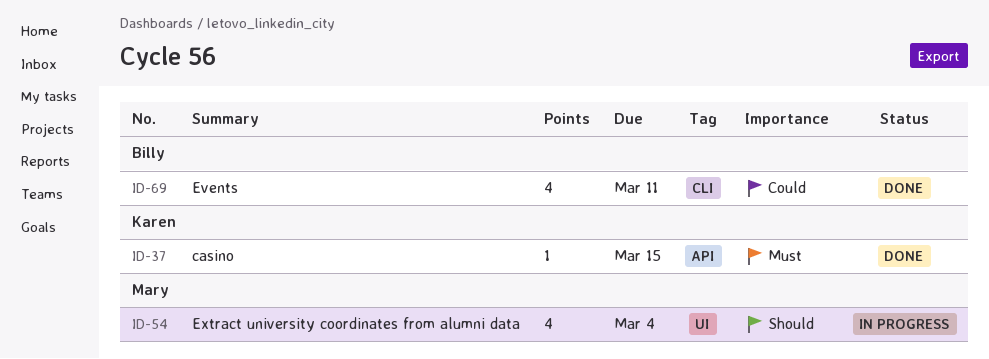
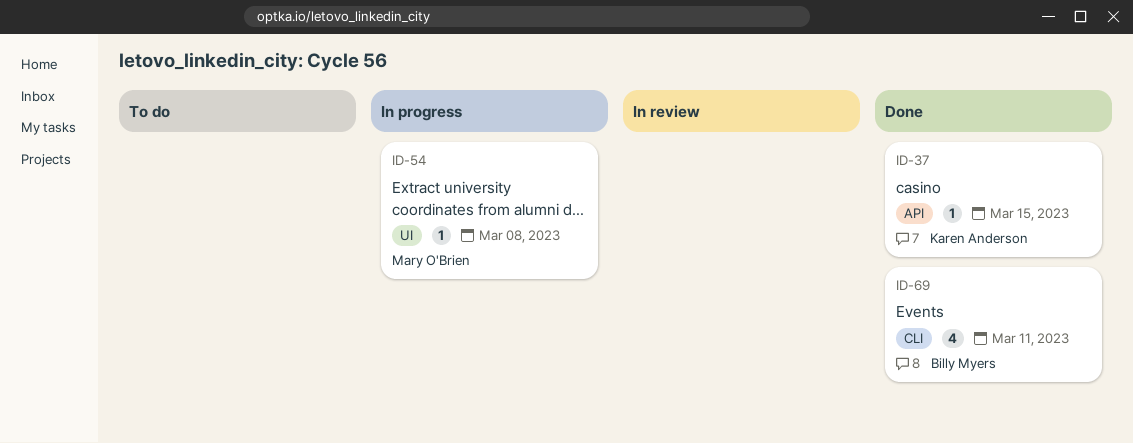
ID-54, estimate: 4 -> 1
ID-54, due: Mar 4 -> Mar 8

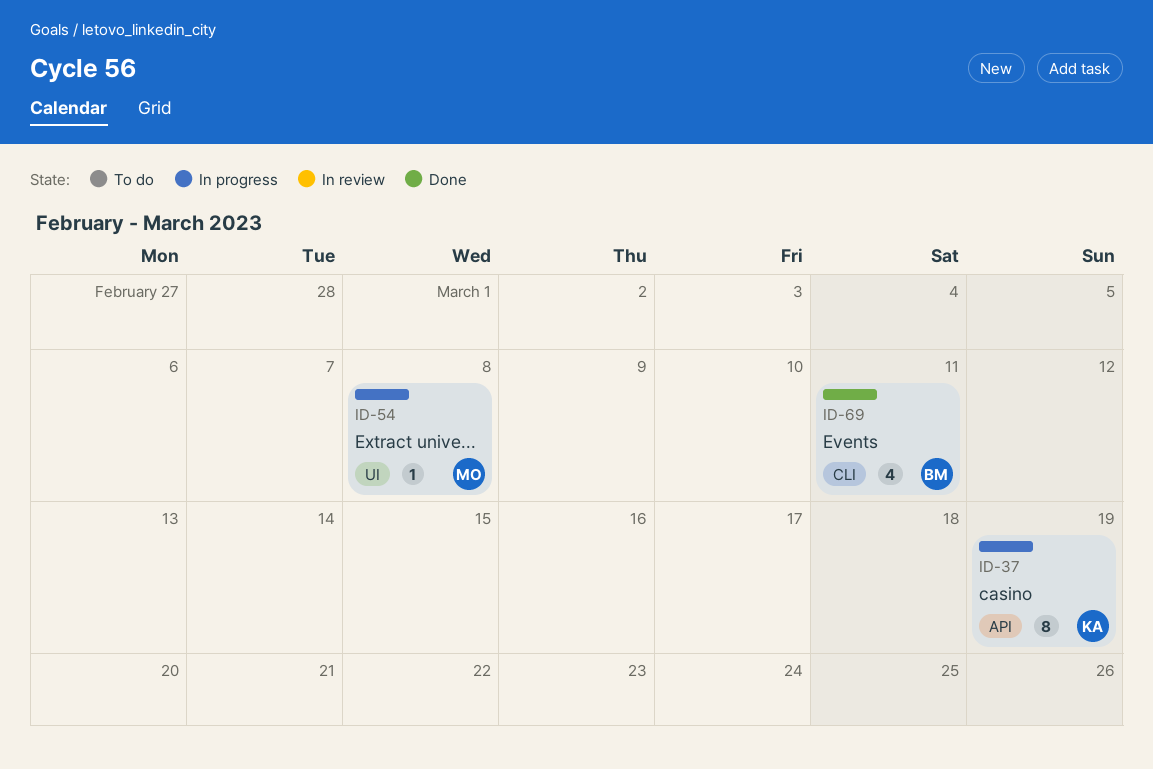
ID-37, status: Done -> In progress
ID-37, estimate: 1 -> 8
ID-37, due: Mar 15 -> Mar 19

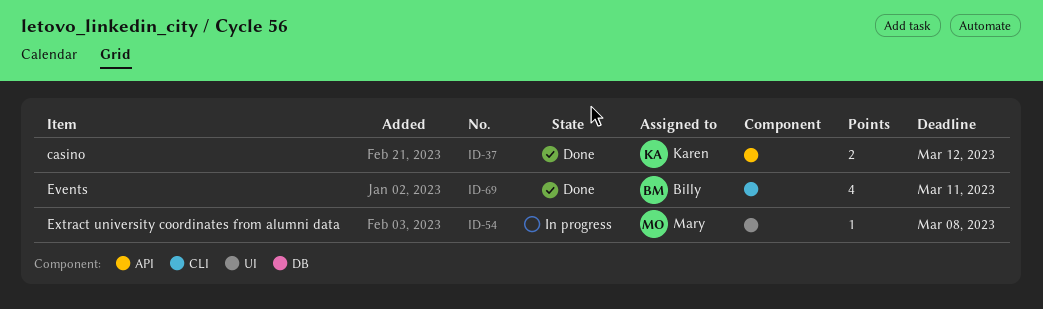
ID-37, status: In progress -> Done
ID-37, estimate: 8 -> 2
ID-37, due: Mar 19 -> Mar 12

